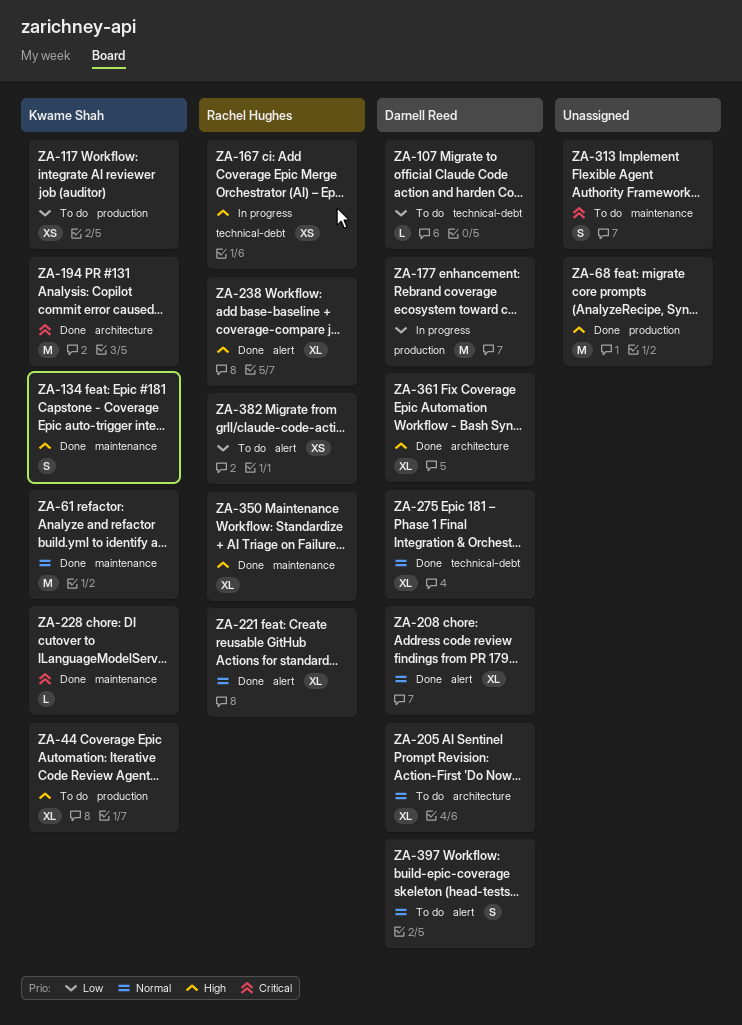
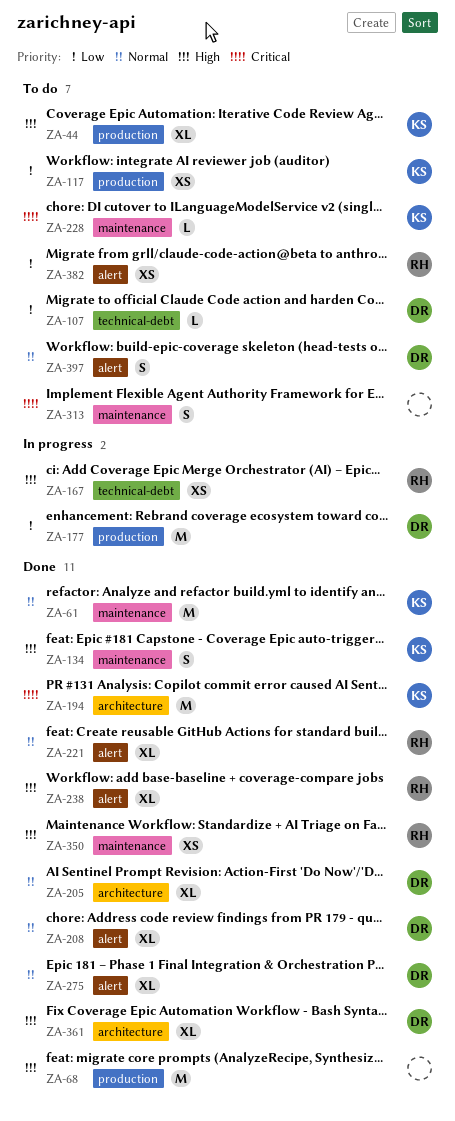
ZA-205, status: To do -> Done
ZA-228, status: Done -> To do
ZA-275, label: technical-debt -> alert
ZA-350, estimate: XL -> XS

